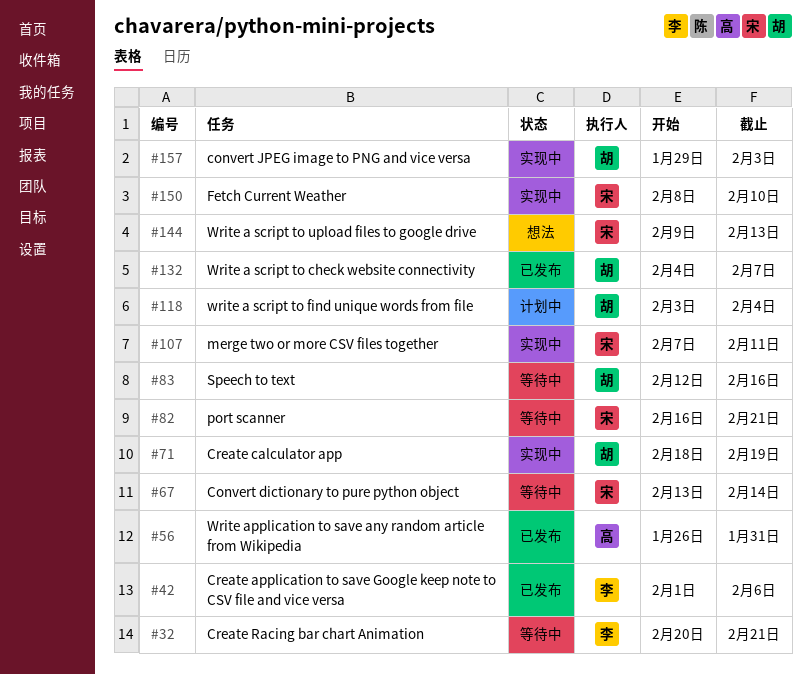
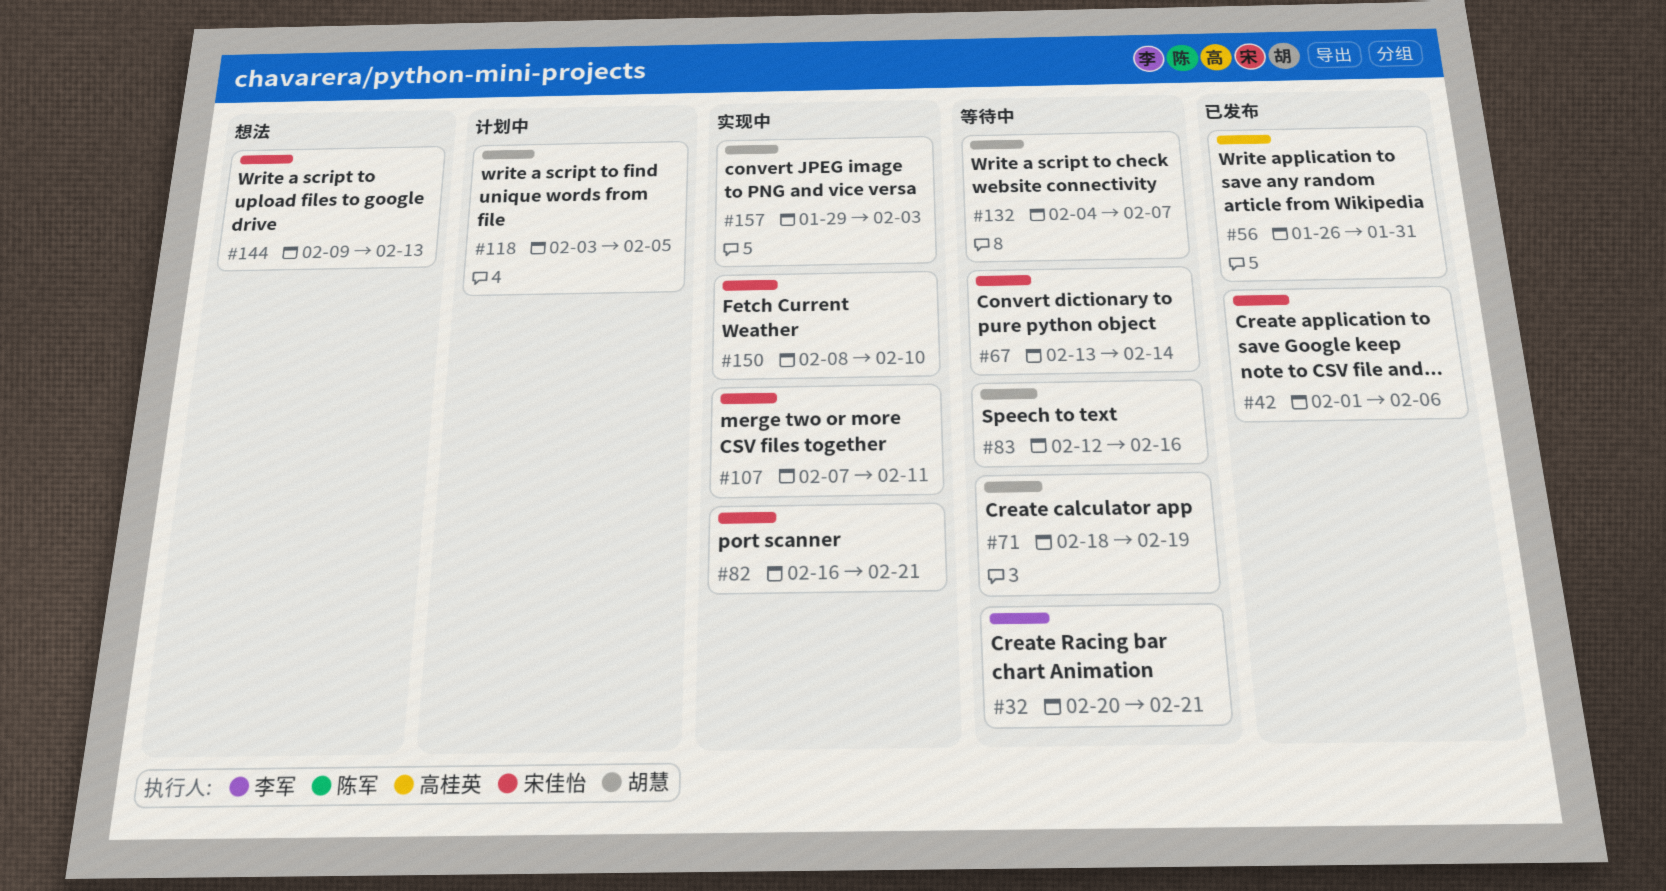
#42, owner: 李军 -> 宋佳怡
#71, status: 实现中 -> 等待中
#82, status: 等待中 -> 实现中
#118, due: Feb 4 -> Feb 5
#132, status: 已发布 -> 等待中

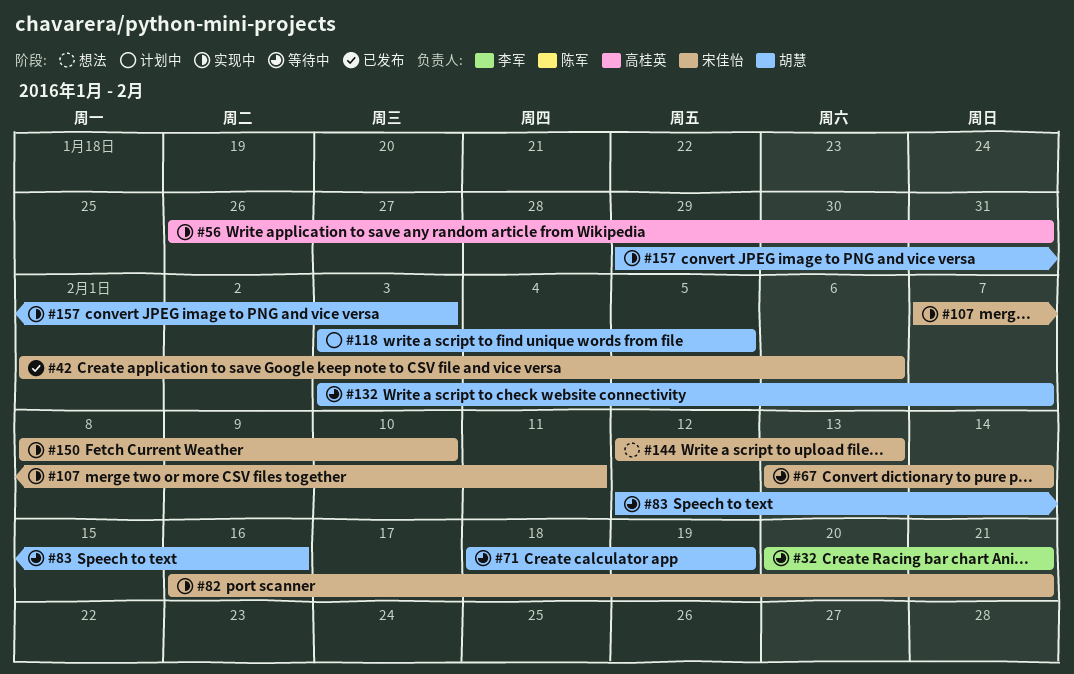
#56, status: 已发布 -> 实现中
#132, start: Feb 4 -> Feb 3
#144, start: Feb 9 -> Feb 12

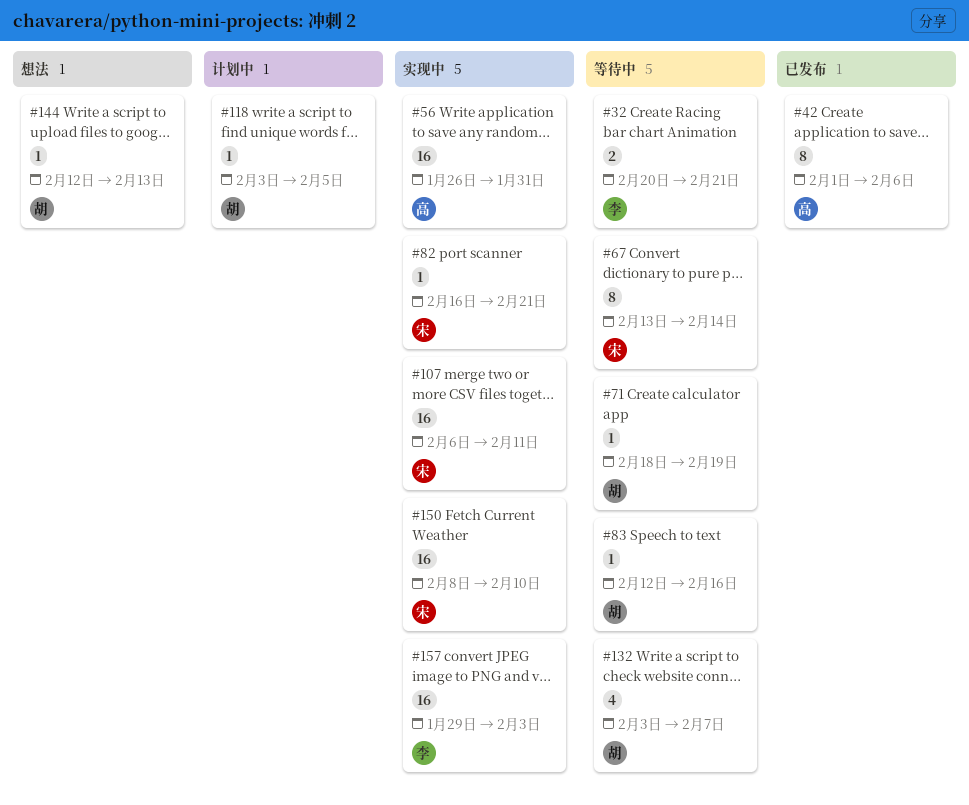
#42, owner: 宋佳怡 -> 高桂英
#107, start: Feb 7 -> Feb 6
#144, owner: 宋佳怡 -> 胡慧
#157, owner: 胡慧 -> 李军

